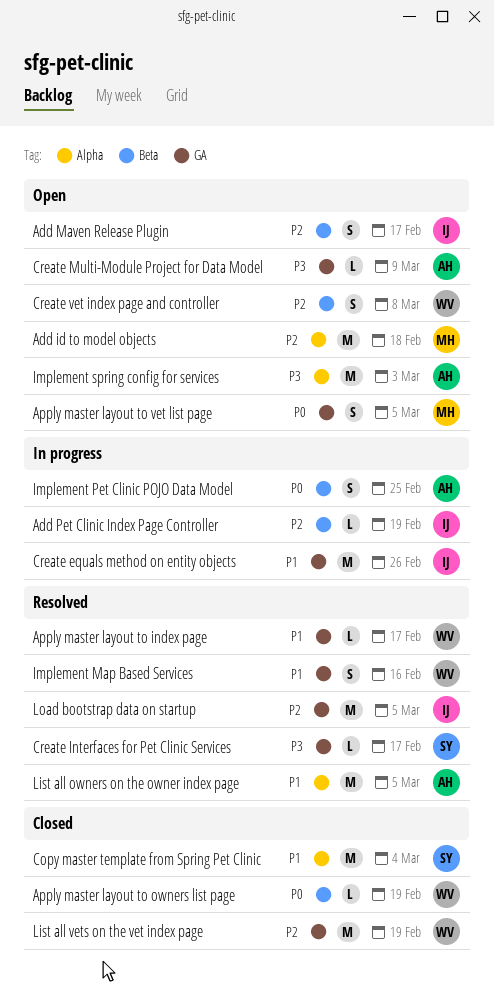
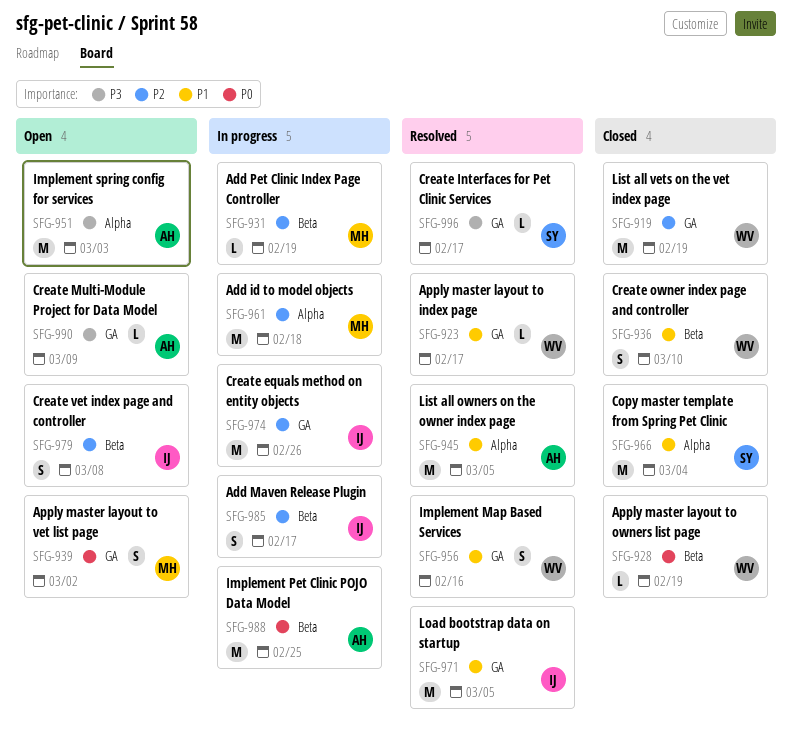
Add id to model objects, status: Open -> In progress
Add Maven Release Plugin, status: Open -> In progress
Add Pet Clinic Index Page Controller, owner: IJ -> MH
Apply master layout to vet list page, due: Mar 5 -> Mar 2
Create equals method on entity objects, priority: P1 -> P2
Create owner index page and controller: none -> present
Create vet index page and controller, owner: WV -> IJ
Implement Pet Clinic POJO Data Model, estimate: S -> M
Load bootstrap data on startup, priority: P2 -> P1

